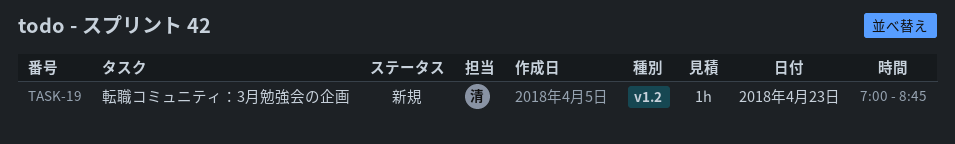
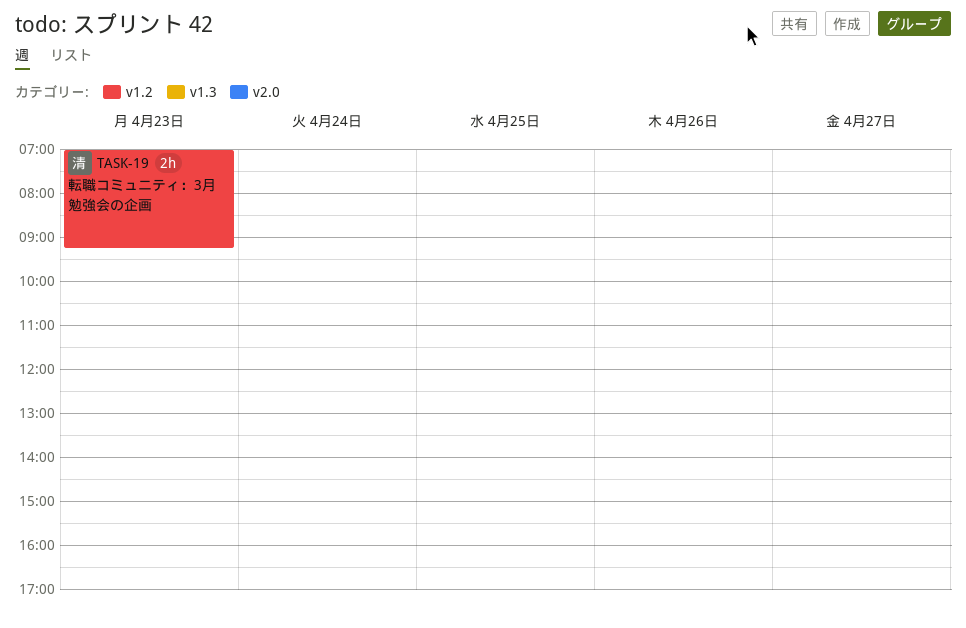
TASK-19, estimate: 1h -> 2h
TASK-19, ends: 08:45 -> 09:15

